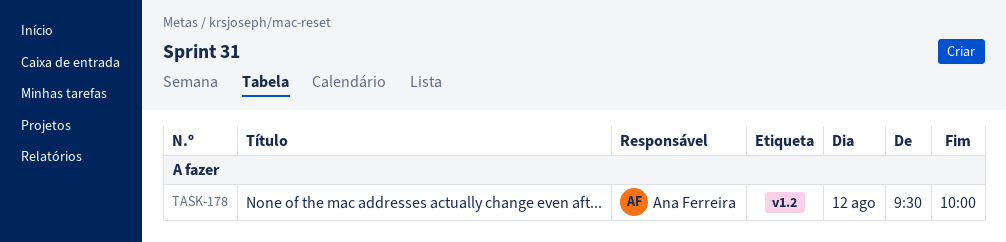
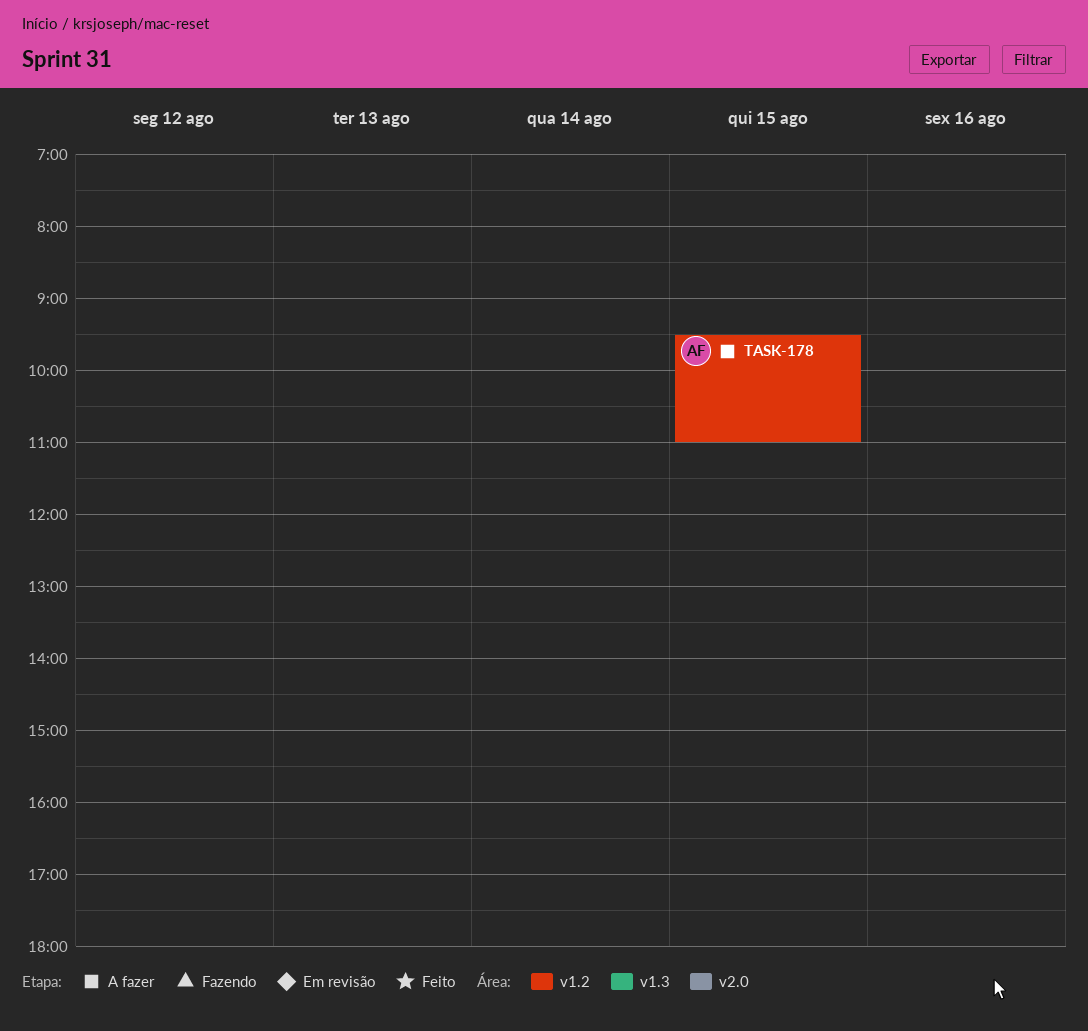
TASK-178, day: Aug 12 -> Aug 15
TASK-178, ends: 10:00 -> 11:00

